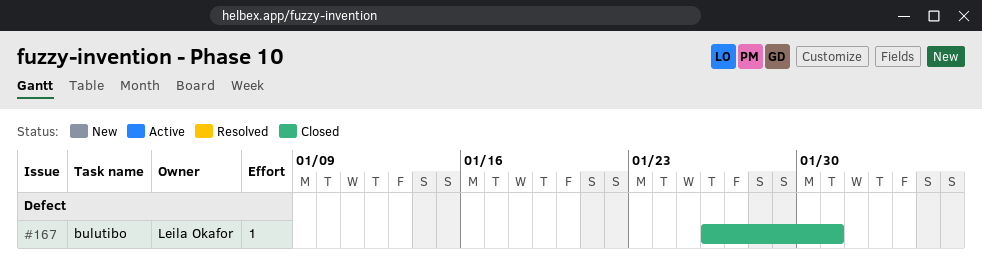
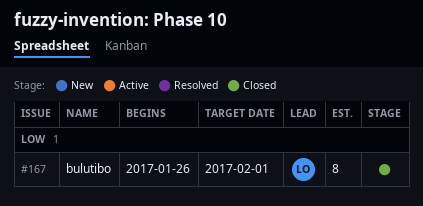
#167, estimate: 1 -> 8
#167, due: Jan 31 -> Feb 1

